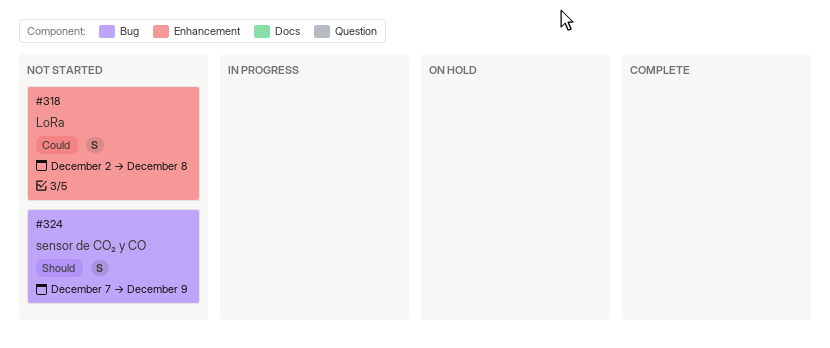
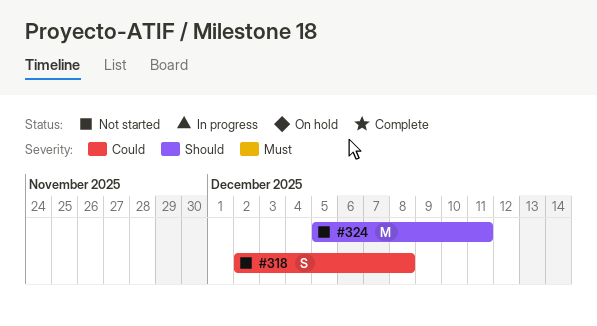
#324, estimate: S -> M
#324, start: Dec 7 -> Dec 5
#324, due: Dec 9 -> Dec 11

